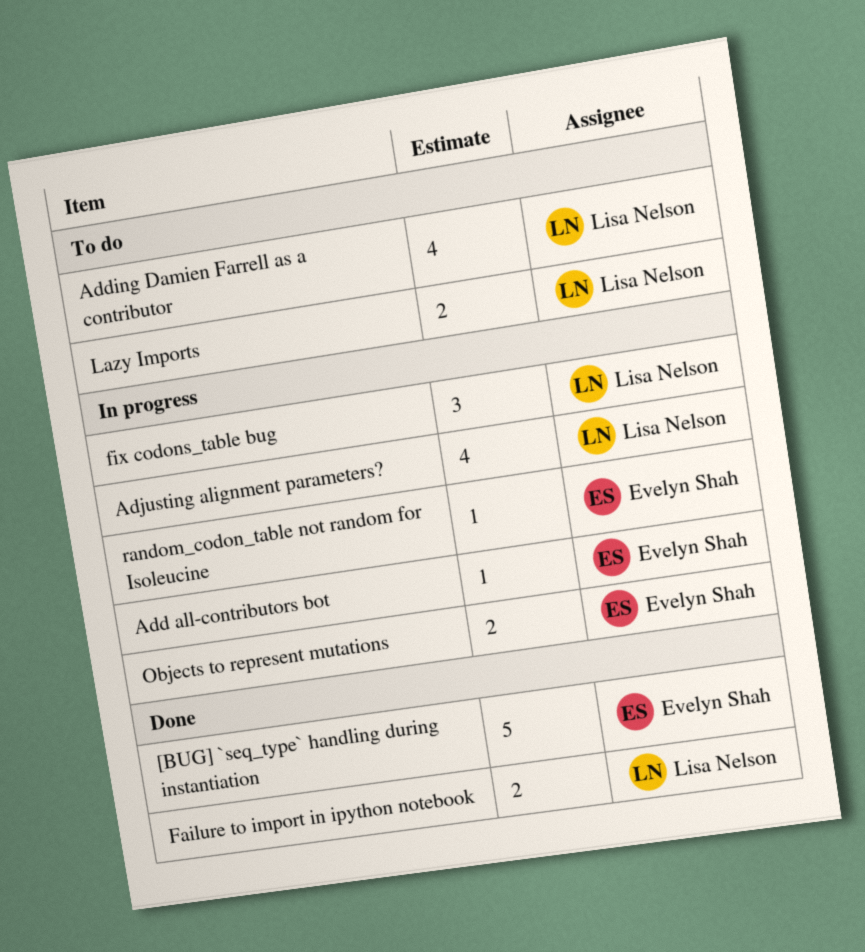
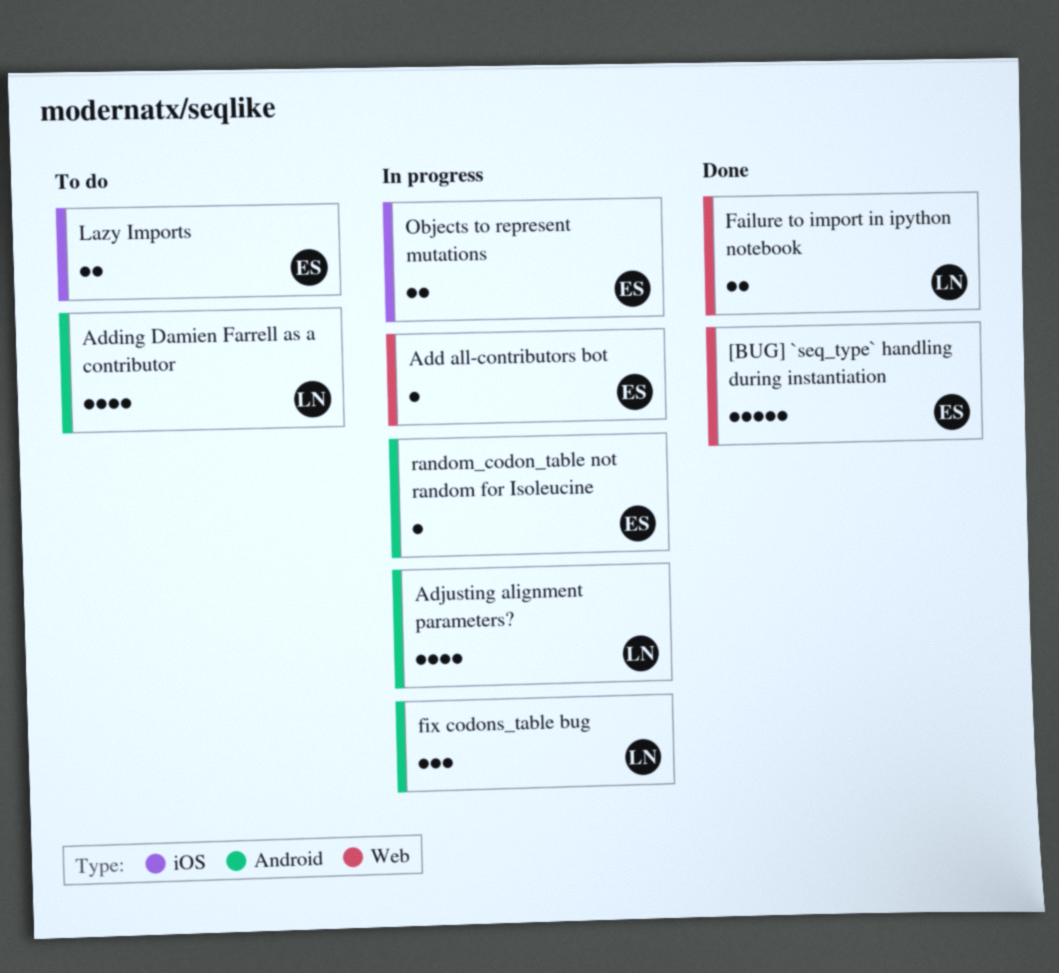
Lazy Imports, owner: Lisa Nelson -> Evelyn Shah

